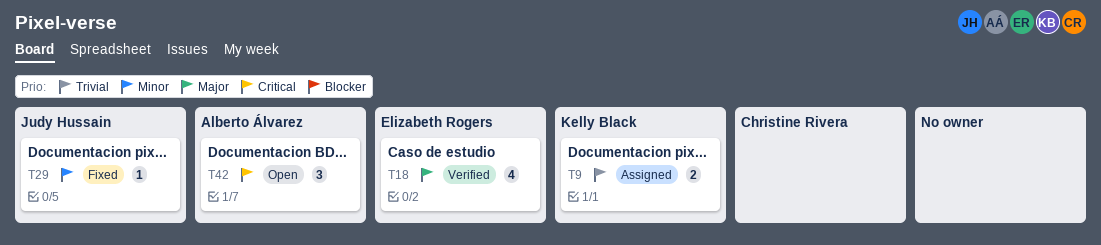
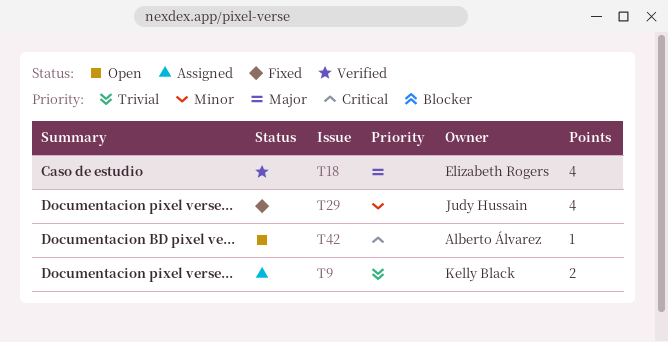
T29, estimate: 1 -> 4
T42, estimate: 3 -> 1

